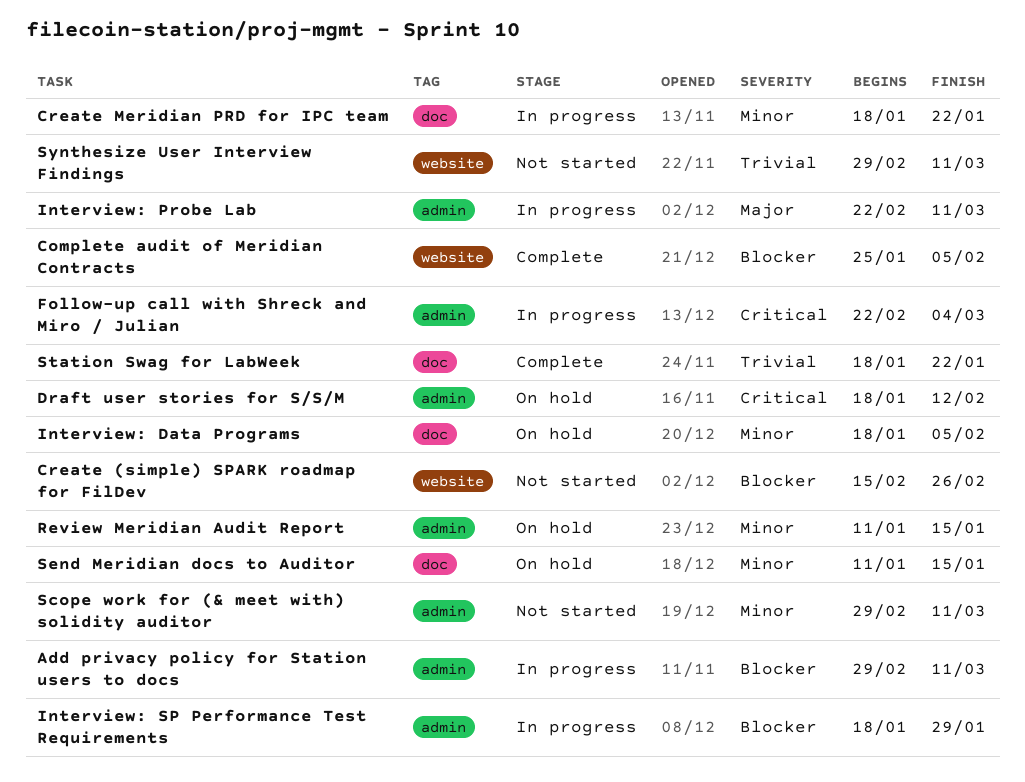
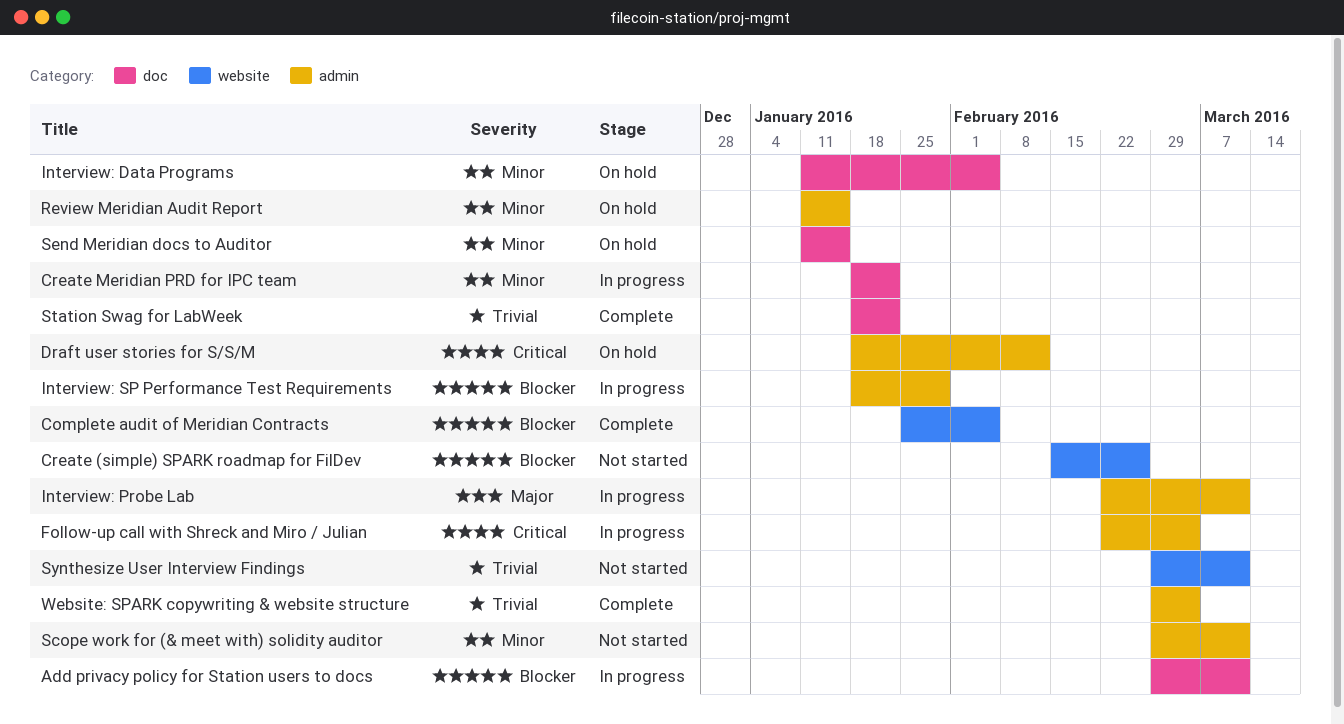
Add privacy policy for Station users to docs, label: admin -> doc
Interview: Data Programs, start: Jan 18 -> Jan 11
Website: SPARK copywriting & website structure: none -> present

